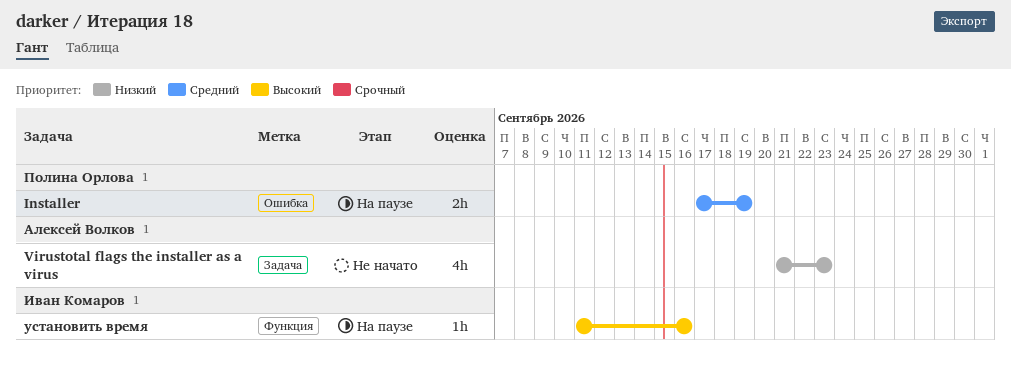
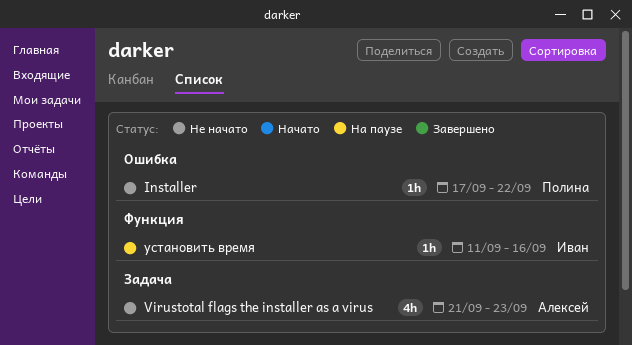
Installer, status: На паузе -> Не начато
Installer, estimate: 2h -> 1h
Installer, due: Sep 19 -> Sep 22

